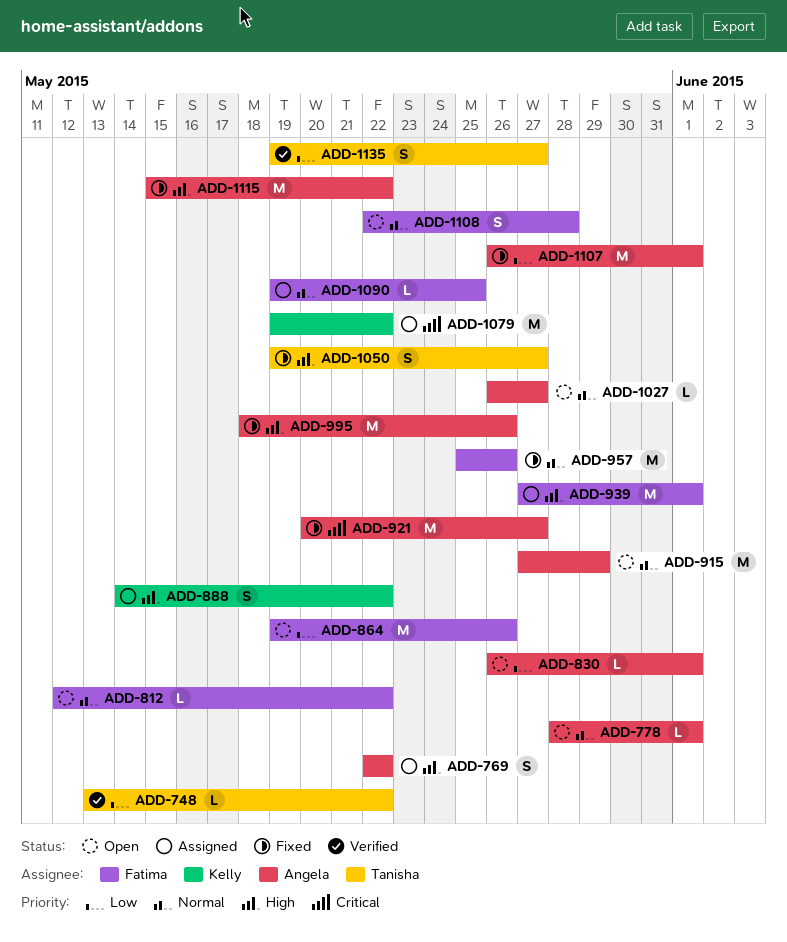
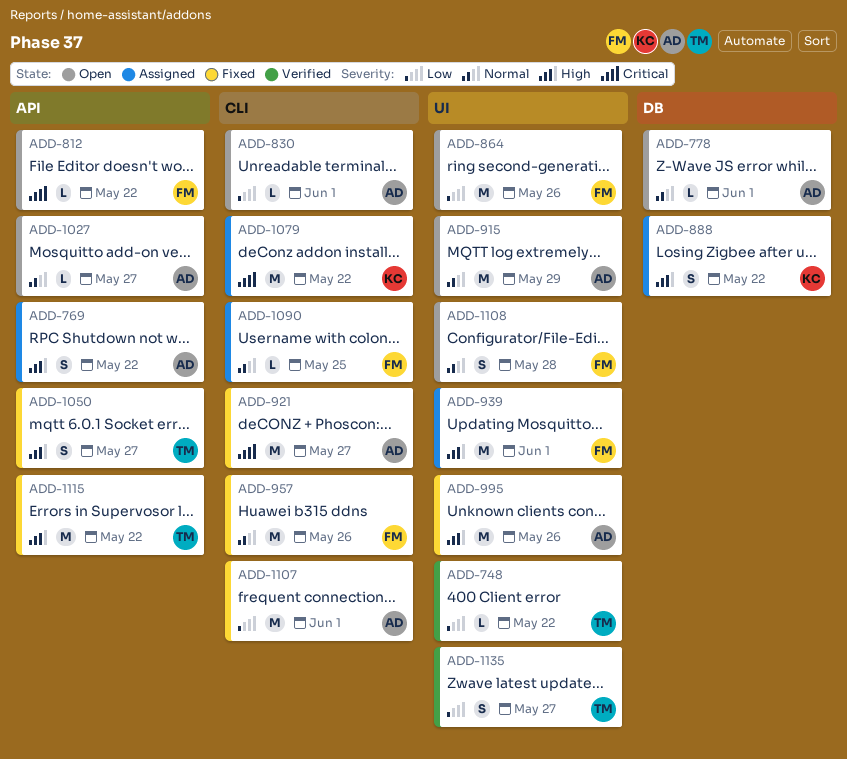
ADD-812, priority: Normal -> Critical
ADD-1115, owner: Angela -> Tanisha

